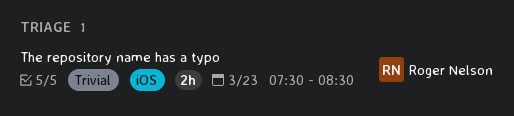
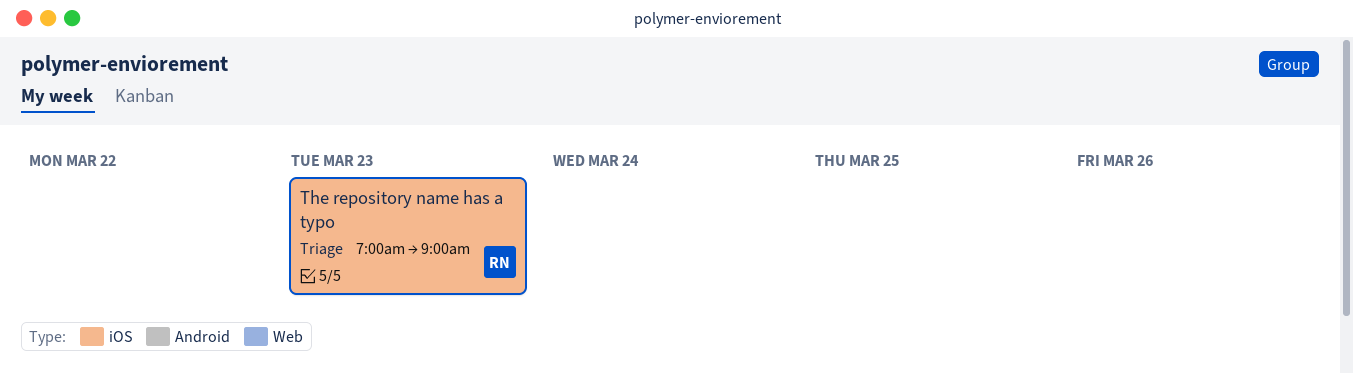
The repository name has a typo, begins: 07:30 -> 07:00
The repository name has a typo, ends: 08:30 -> 09:00

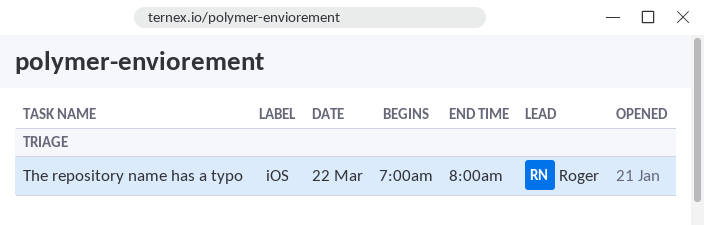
The repository name has a typo, day: Mar 23 -> Mar 22
The repository name has a typo, ends: 09:00 -> 08:00

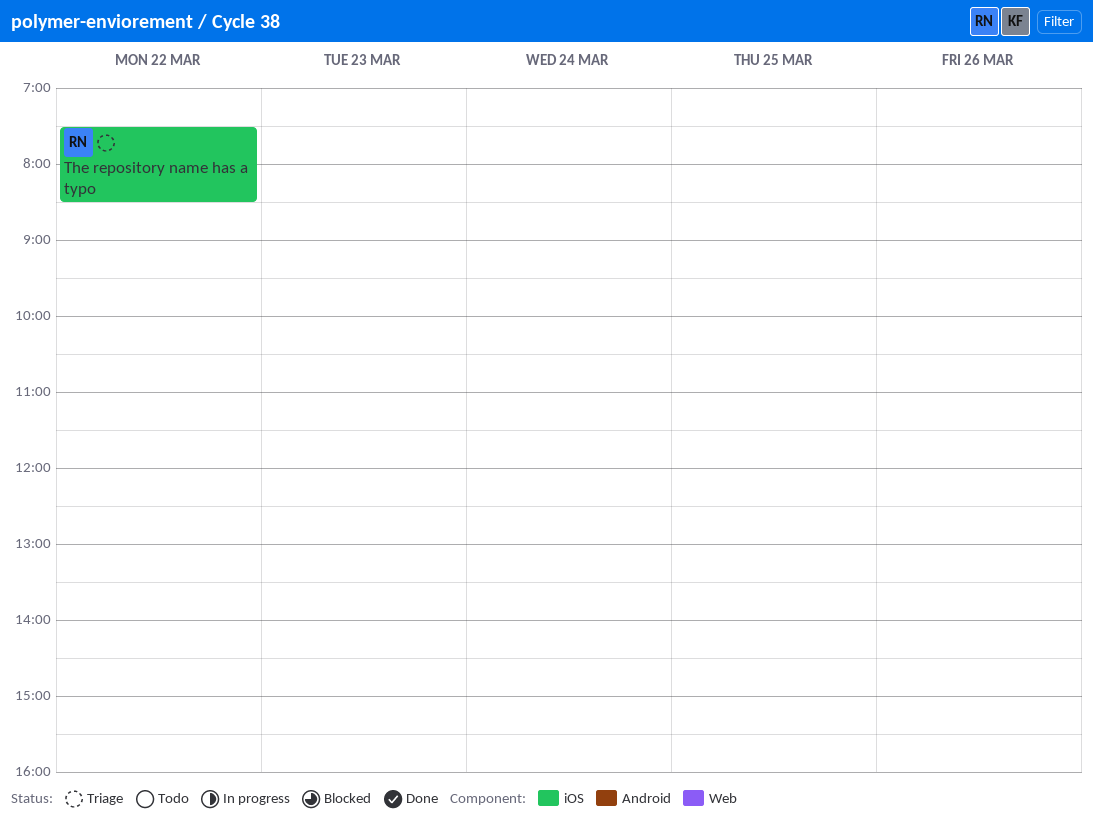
The repository name has a typo, begins: 07:00 -> 07:30
The repository name has a typo, ends: 08:00 -> 08:30

